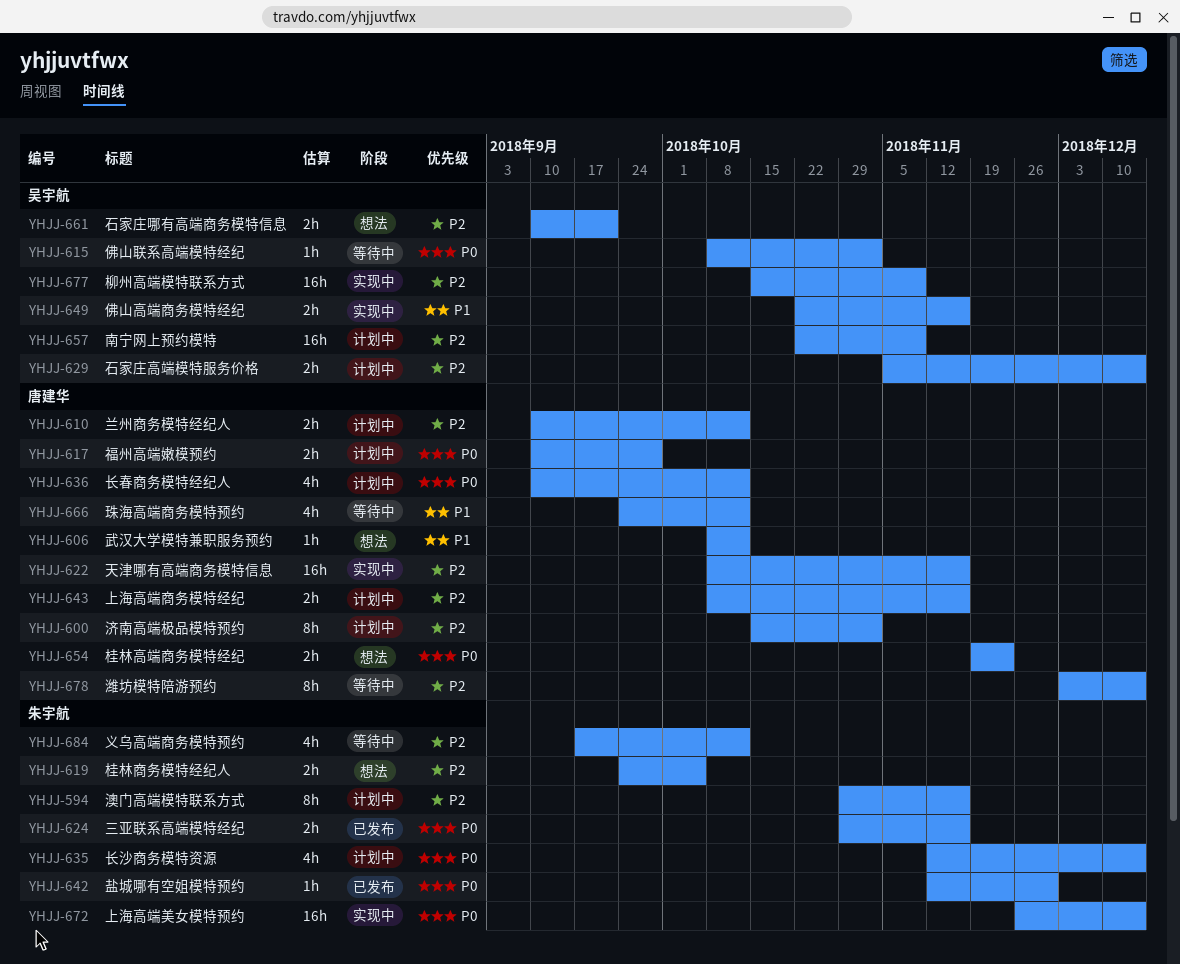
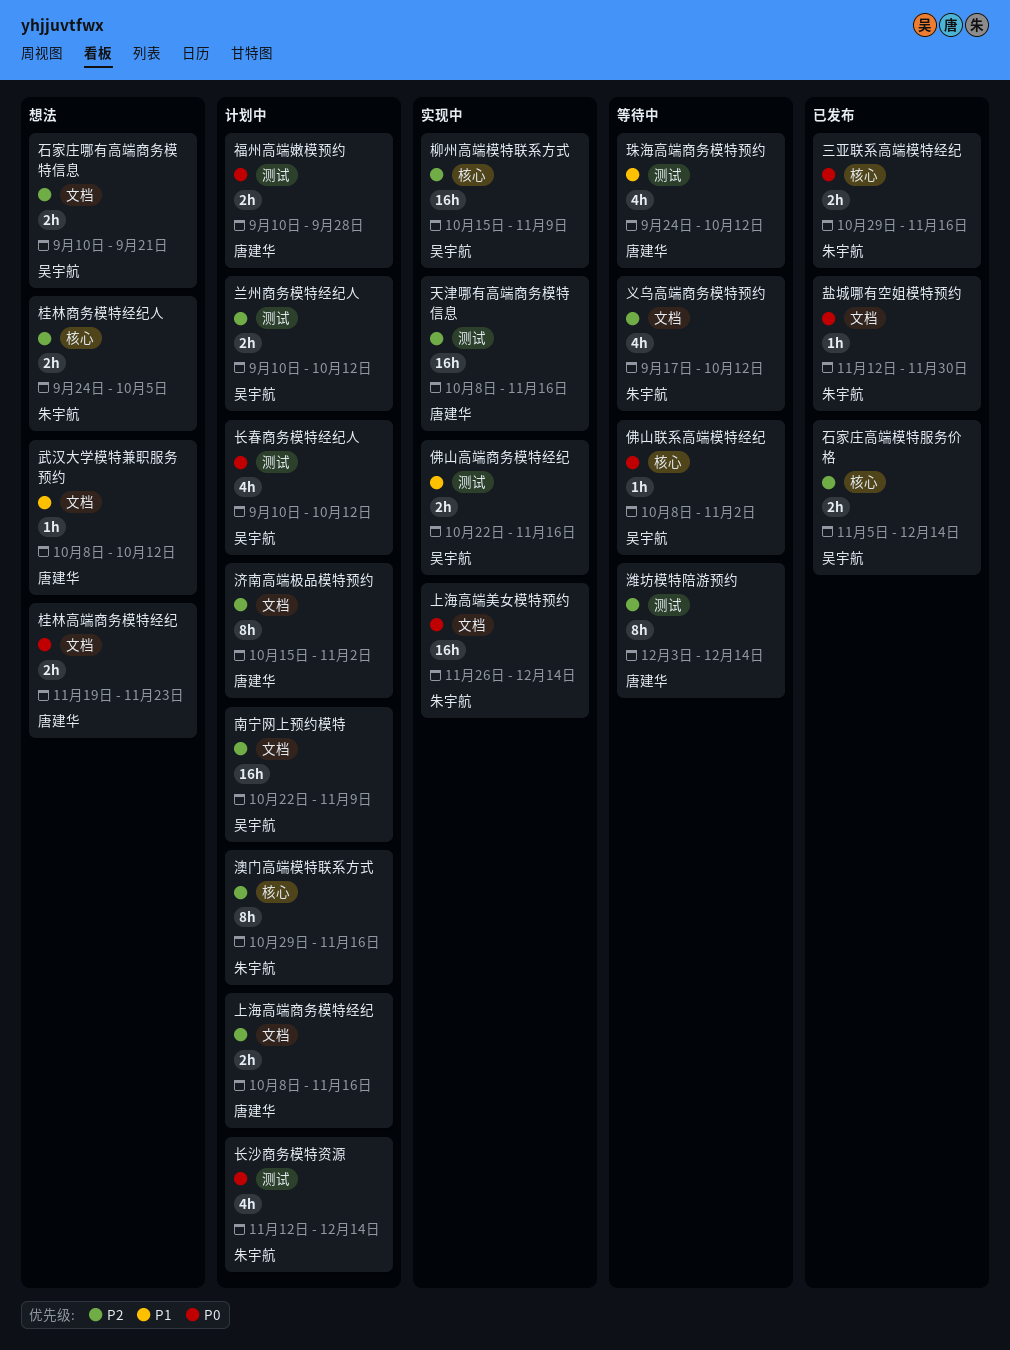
兰州商务模特经纪人, owner: 唐建华 -> 吴宇航
石家庄高端模特服务价格, status: 计划中 -> 已发布
长春商务模特经纪人, owner: 唐建华 -> 吴宇航

